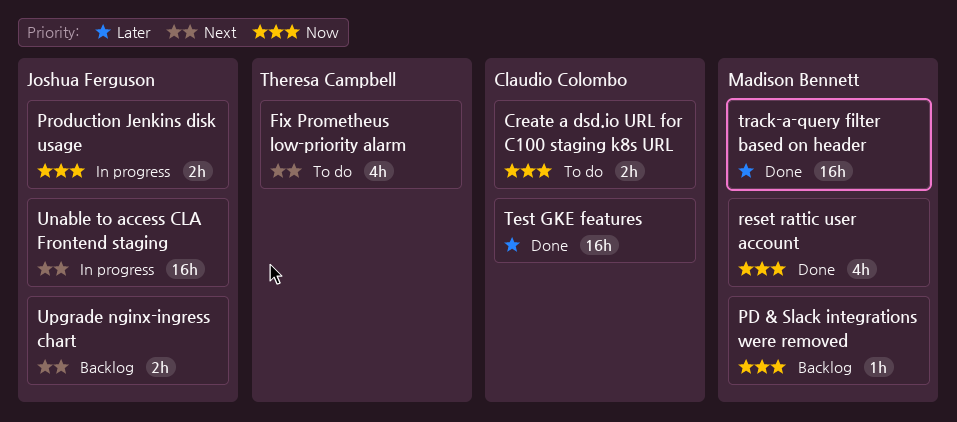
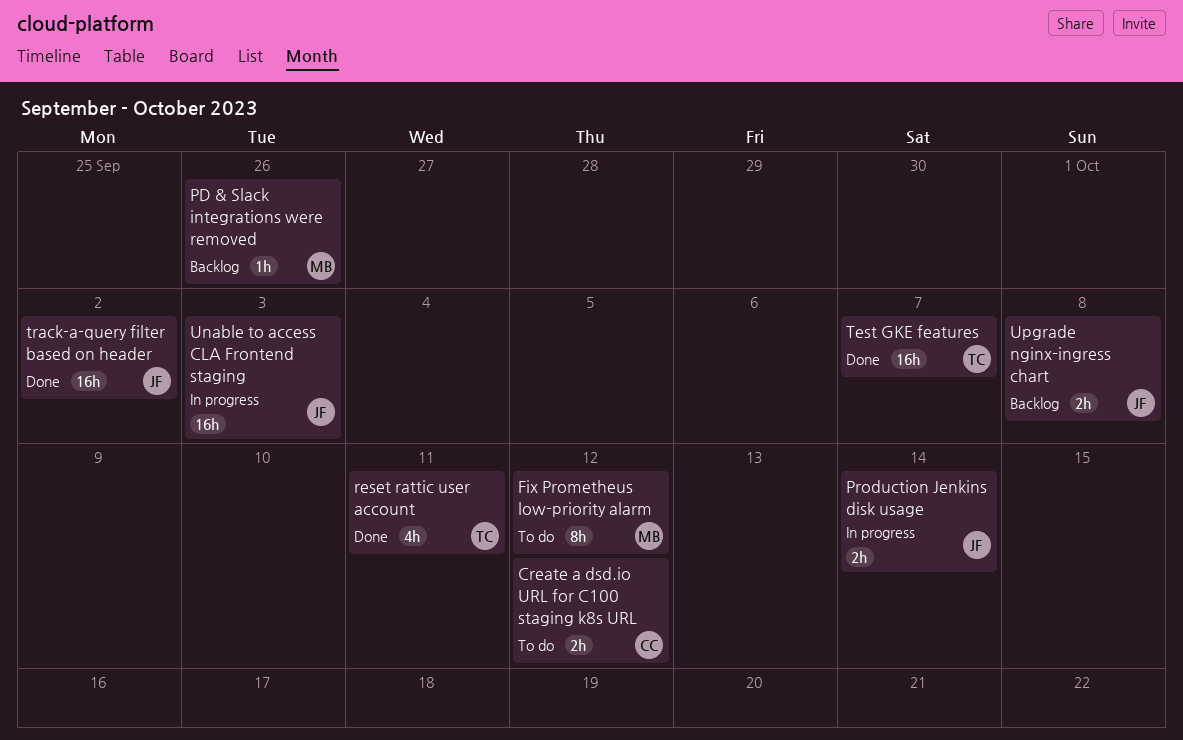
Fix Prometheus low-priority alarm, owner: Theresa Campbell -> Madison Bennett
Fix Prometheus low-priority alarm, estimate: 4h -> 8h
reset rattic user account, owner: Madison Bennett -> Theresa Campbell
Test GKE features, owner: Claudio Colombo -> Theresa Campbell
track-a-query filter based on header, owner: Madison Bennett -> Joshua Ferguson

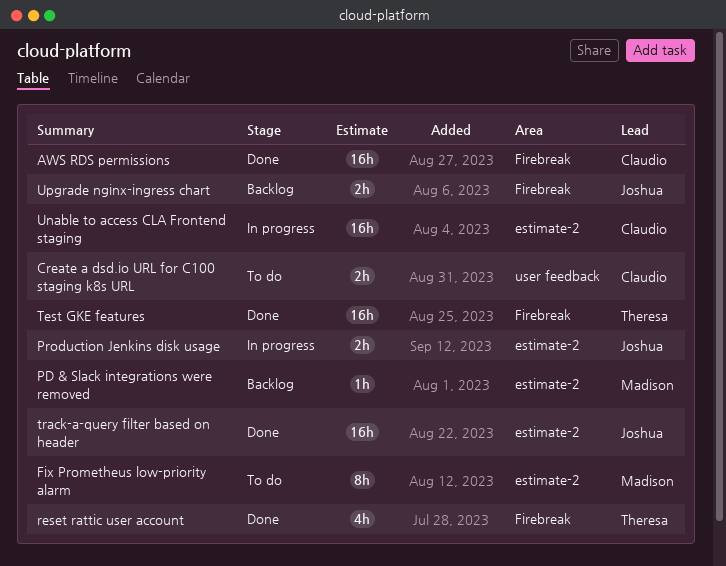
AWS RDS permissions: none -> present
Unable to access CLA Frontend staging, owner: Joshua -> Claudio

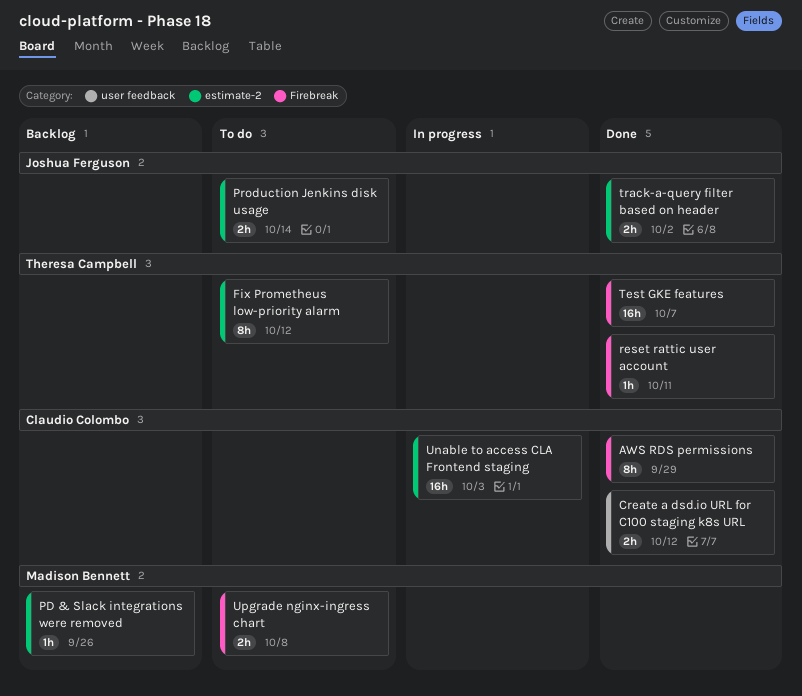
AWS RDS permissions, estimate: 16h -> 8h
Create a dsd.io URL for C100 staging k8s URL, status: To do -> Done
Fix Prometheus low-priority alarm, owner: Madison Bennett -> Theresa Campbell
Production Jenkins disk usage, status: In progress -> To do
reset rattic user account, estimate: 4h -> 1h
track-a-query filter based on header, estimate: 16h -> 2h
Upgrade nginx-ingress chart, status: Backlog -> To do
Upgrade nginx-ingress chart, owner: Joshua Ferguson -> Madison Bennett

